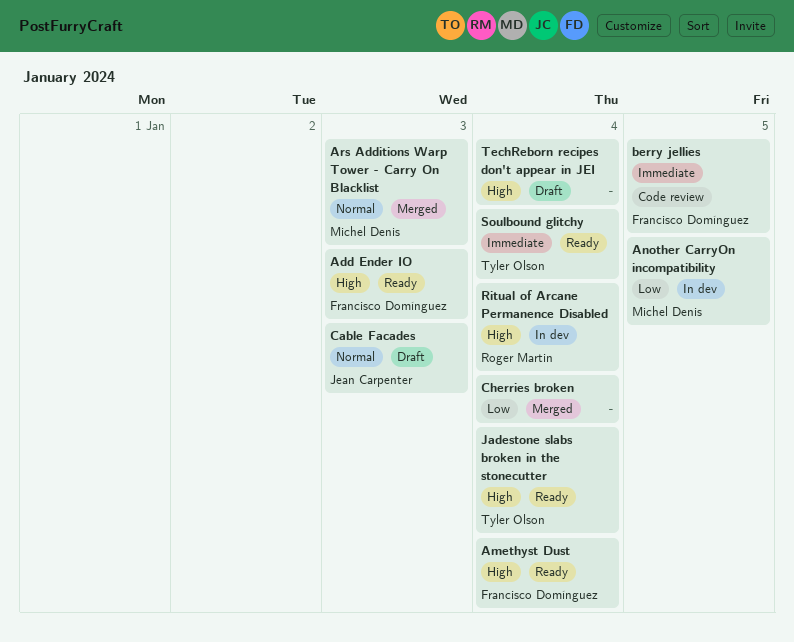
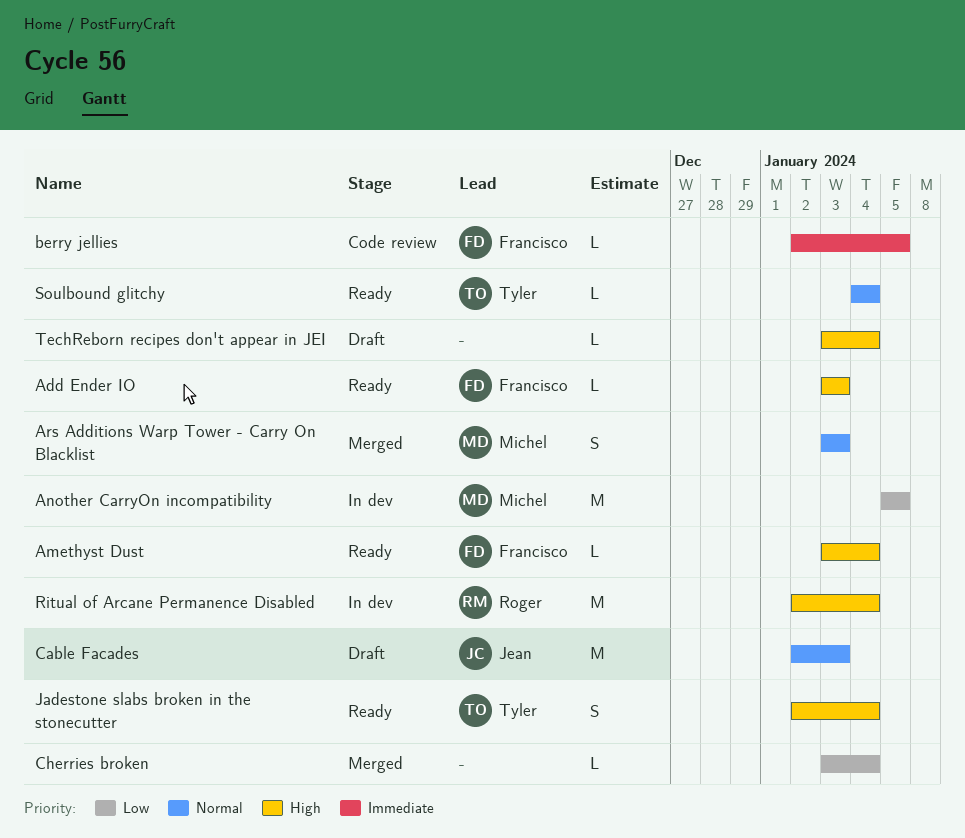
Soulbound glitchy, priority: Immediate -> Normal

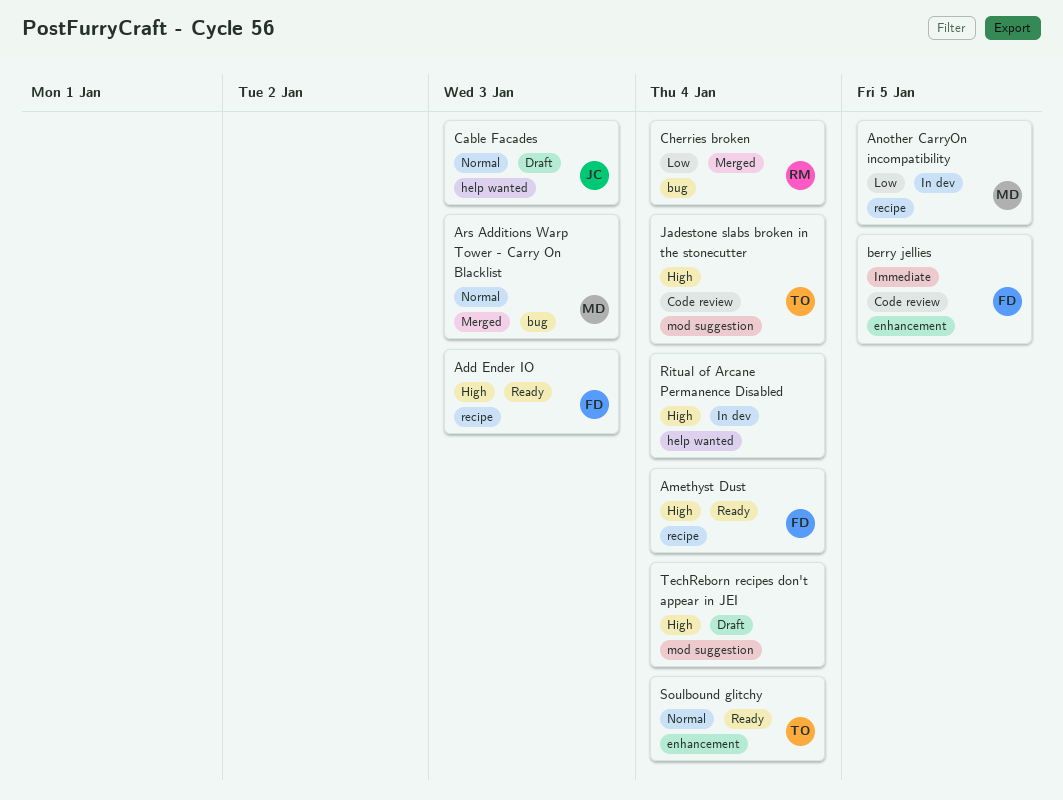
Cherries broken, owner: none -> Roger
Jadestone slabs broken in the stonecutter, status: Ready -> Code review
Ritual of Arcane Permanence Disabled, owner: Roger -> none

